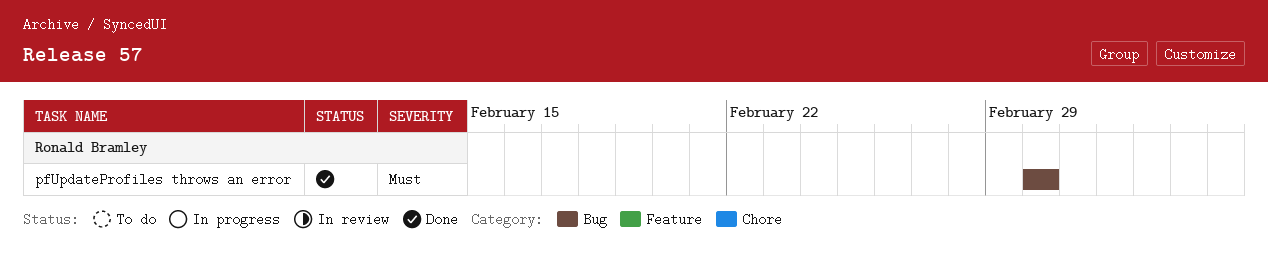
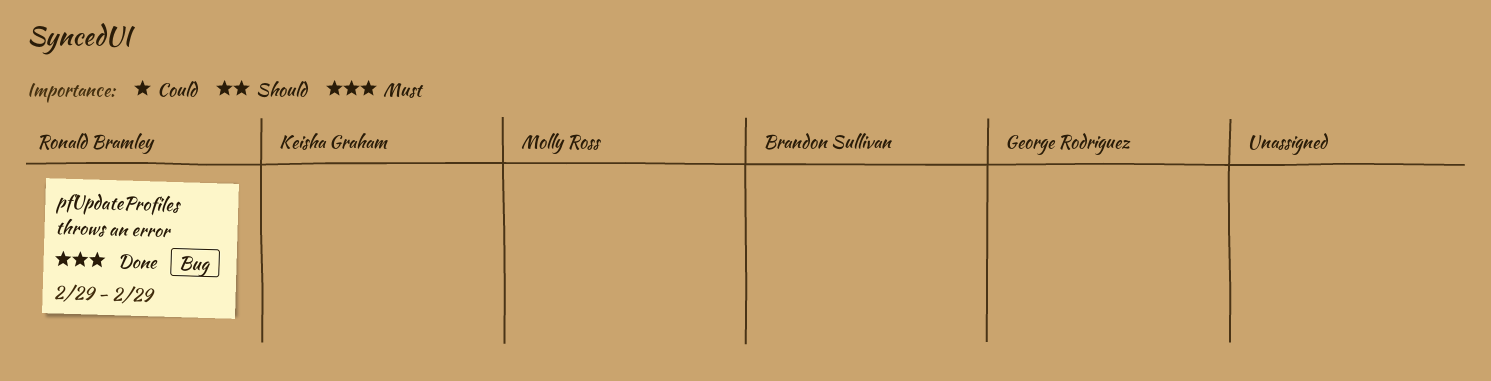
pfUpdateProfiles throws an error, start: Mar 1 -> Feb 29
pfUpdateProfiles throws an error, due: Mar 1 -> Feb 29

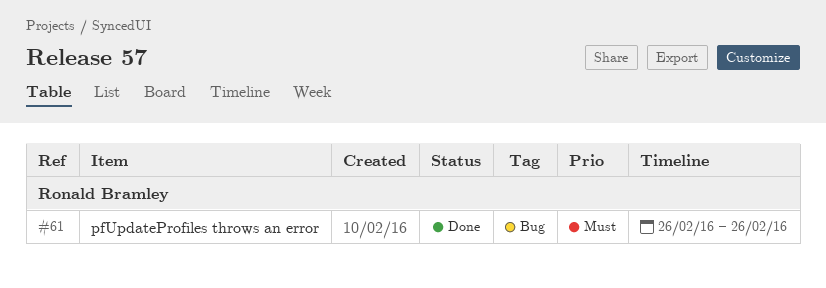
pfUpdateProfiles throws an error, start: Feb 29 -> Feb 26
pfUpdateProfiles throws an error, due: Feb 29 -> Feb 26

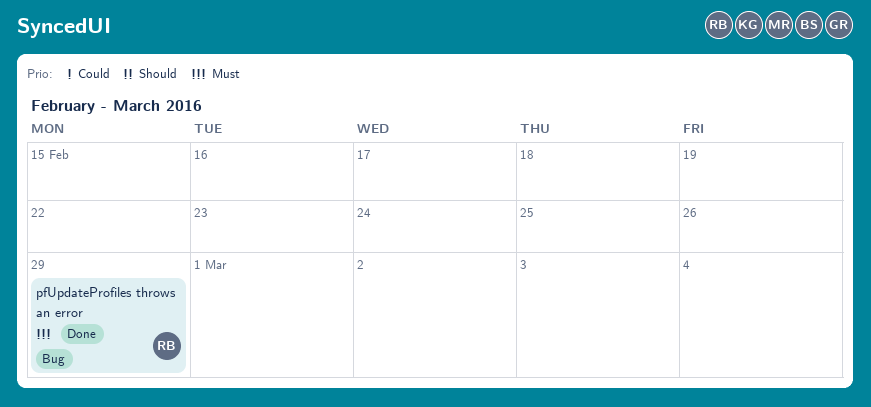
pfUpdateProfiles throws an error, due: Feb 26 -> Feb 29

